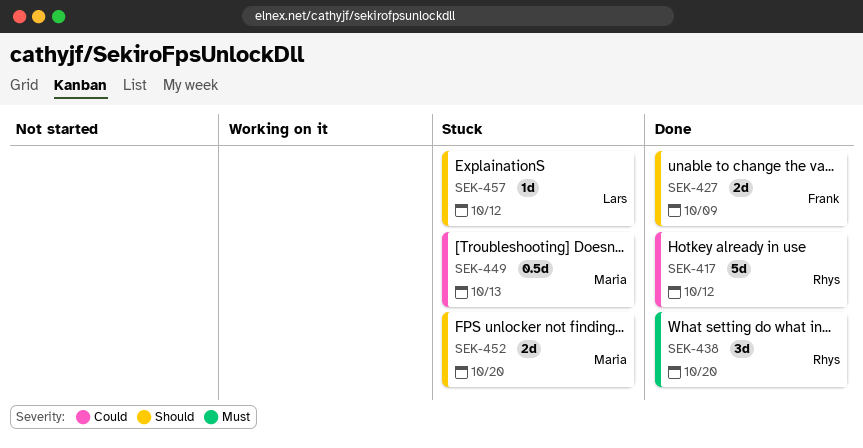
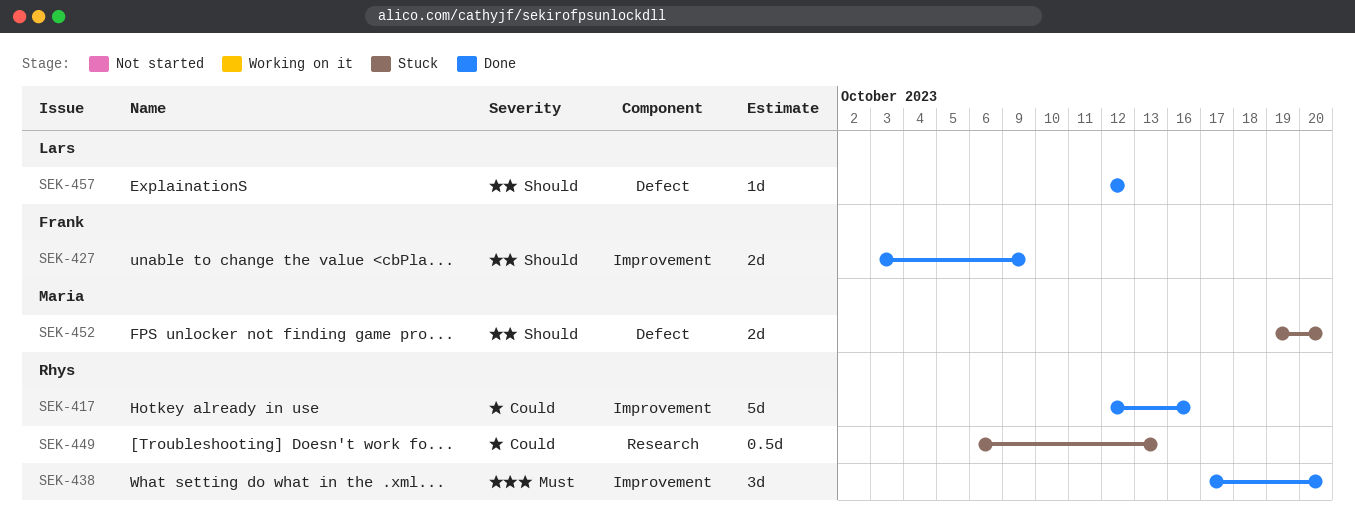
SEK-417, due: Oct 12 -> Oct 16
SEK-449, owner: Maria -> Rhys
SEK-457, status: Stuck -> Done

